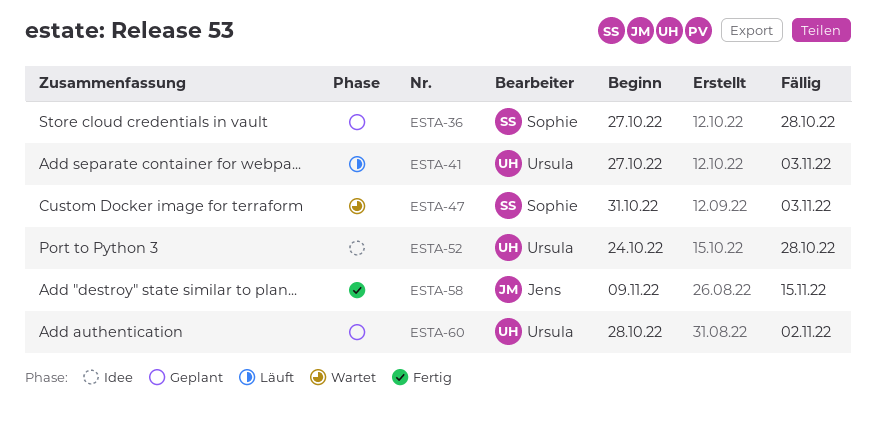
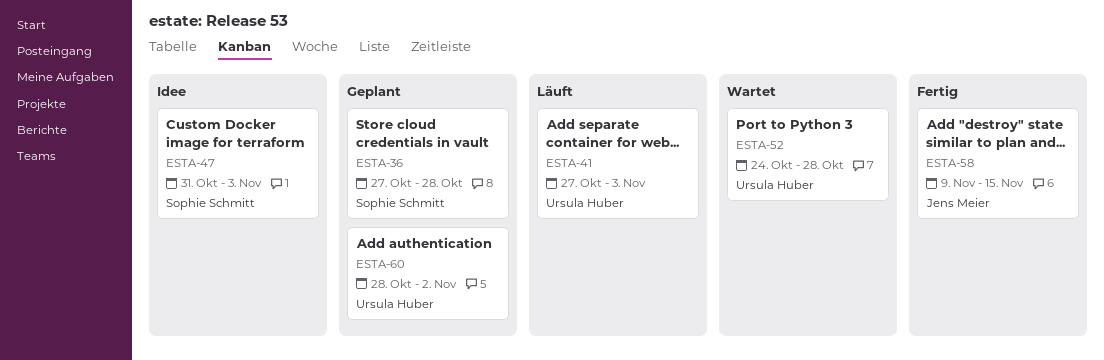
ESTA-47, status: Wartet -> Idee
ESTA-52, status: Idee -> Wartet

